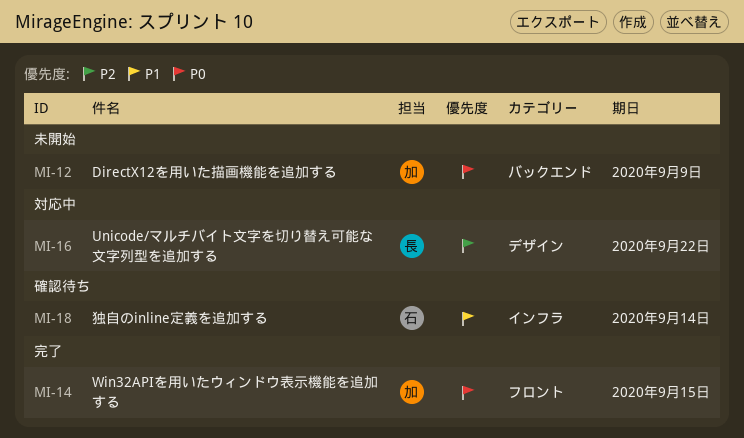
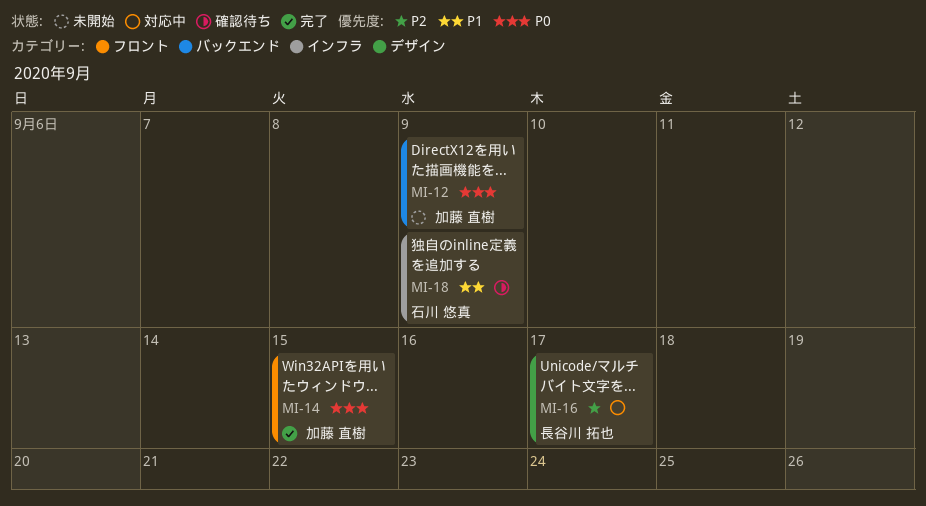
MI-16, due: Sep 22 -> Sep 17
MI-18, due: Sep 14 -> Sep 9

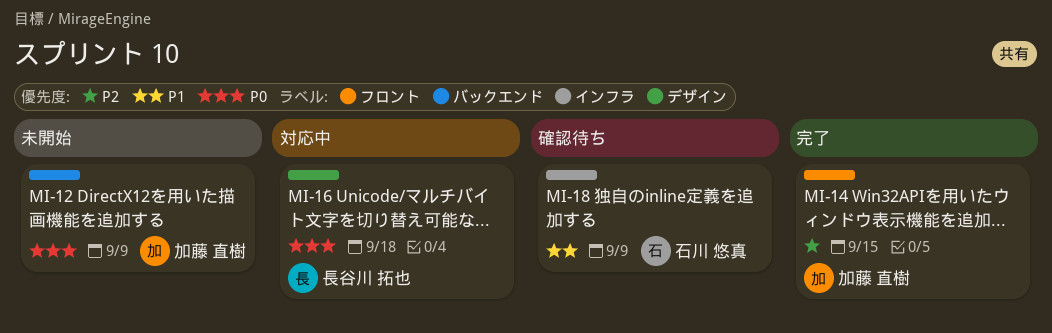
MI-14, priority: P0 -> P2
MI-16, priority: P2 -> P0
MI-16, due: Sep 17 -> Sep 18

